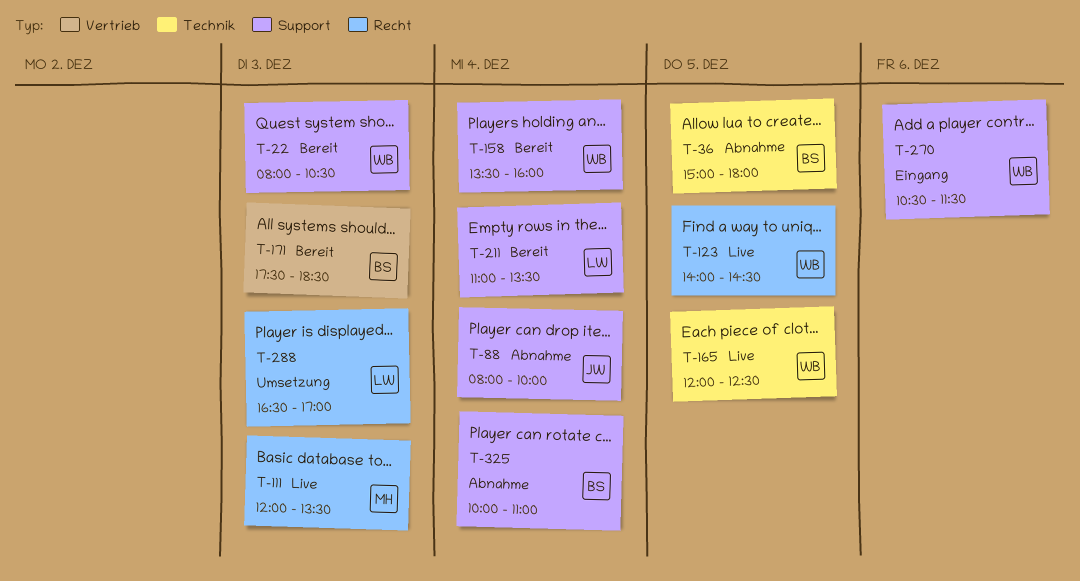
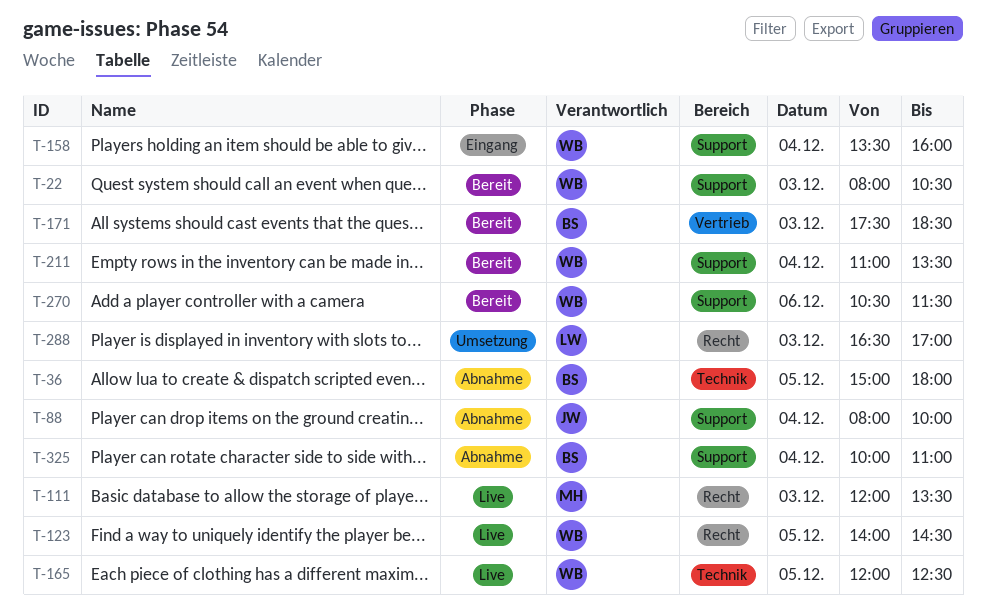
T-158, status: Bereit -> Eingang
T-211, owner: LW -> WB
T-270, status: Eingang -> Bereit

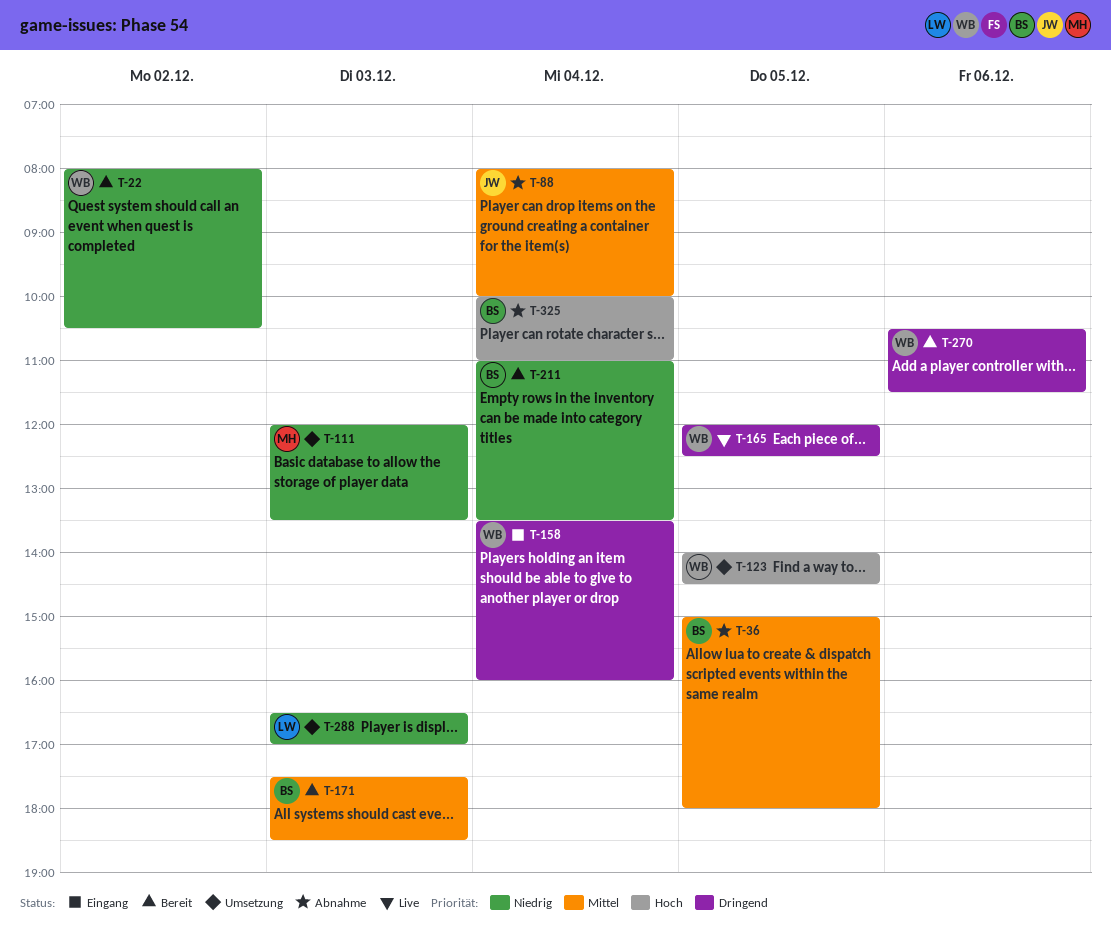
T-22, day: Dec 3 -> Dec 2
T-111, status: Live -> Umsetzung
T-123, status: Live -> Umsetzung
T-211, owner: WB -> BS

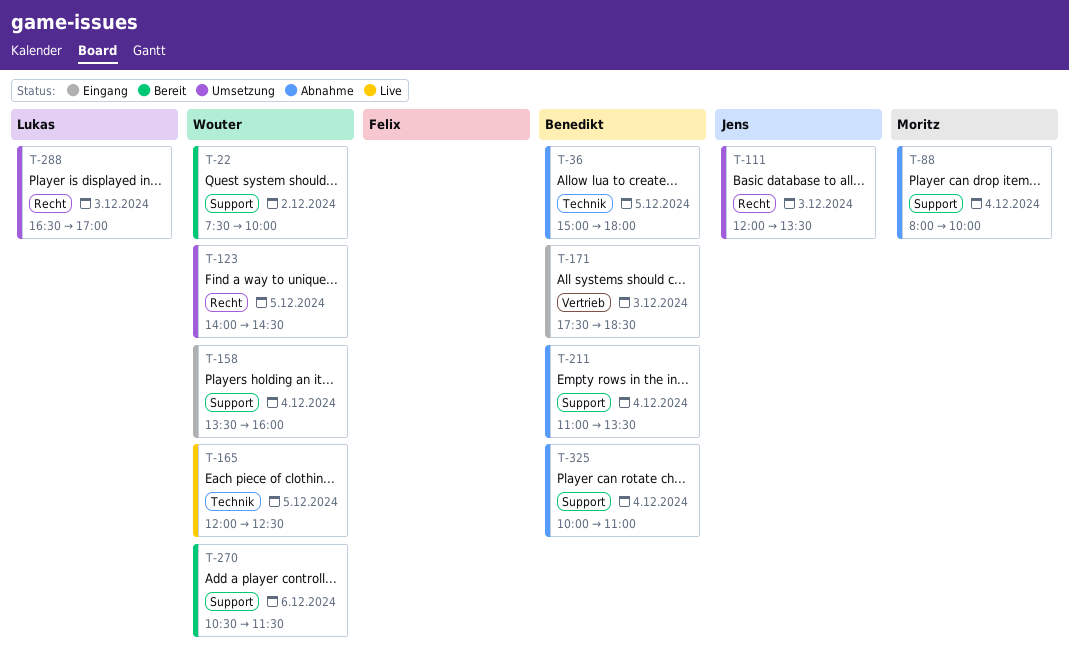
T-22, begins: 08:00 -> 07:30
T-22, ends: 10:30 -> 10:00
T-88, owner: Jens -> Moritz
T-111, owner: Moritz -> Jens
T-171, status: Bereit -> Eingang
T-211, status: Bereit -> Abnahme

